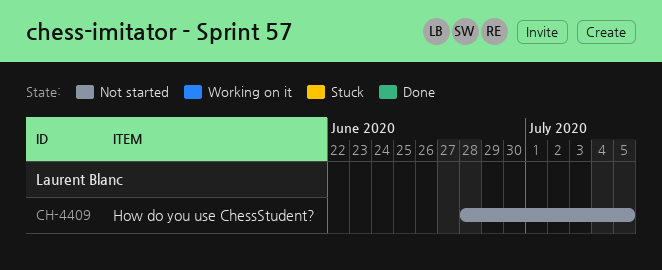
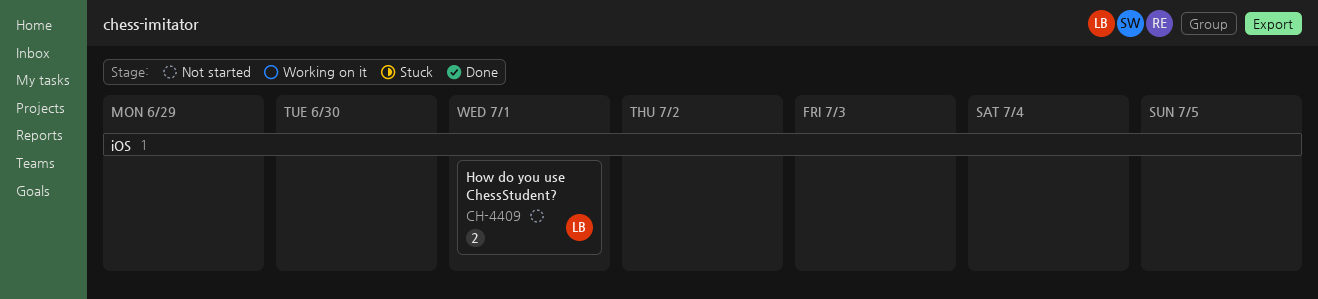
CH-4409, due: Jul 5 -> Jul 1

